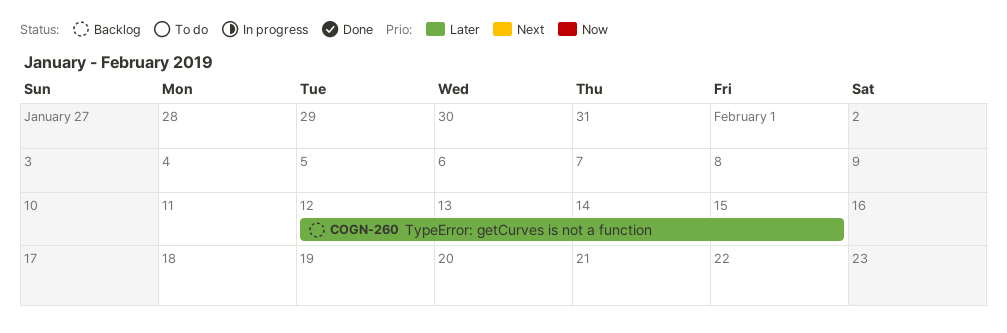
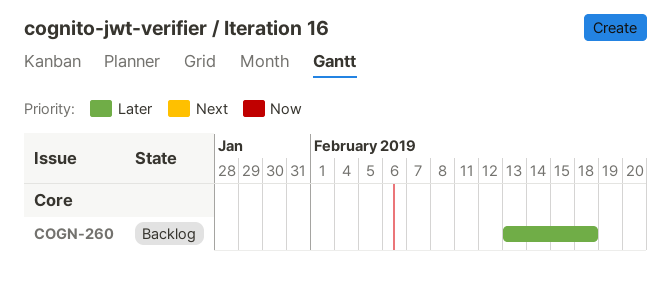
COGN-260, start: Feb 12 -> Feb 13
COGN-260, due: Feb 15 -> Feb 18

